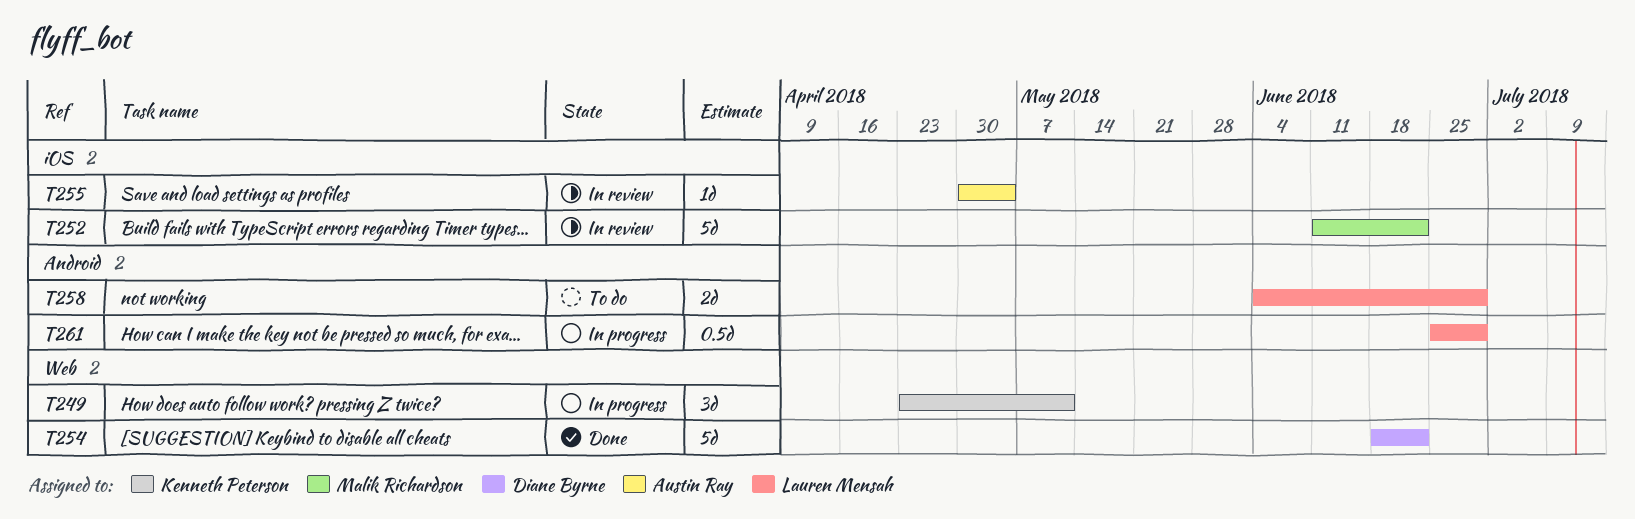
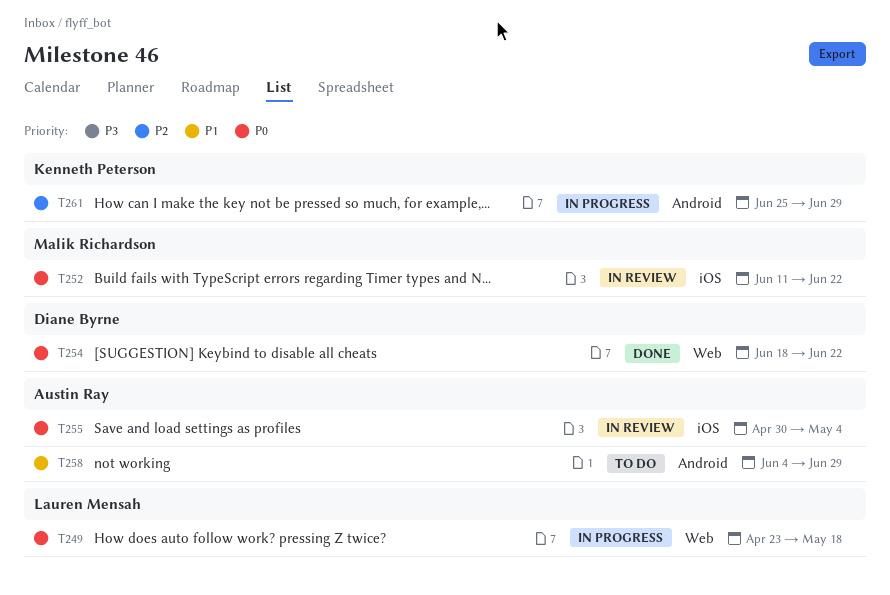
T249, owner: Kenneth Peterson -> Lauren Mensah
T249, due: May 11 -> May 18
T258, owner: Lauren Mensah -> Austin Ray
T261, owner: Lauren Mensah -> Kenneth Peterson

